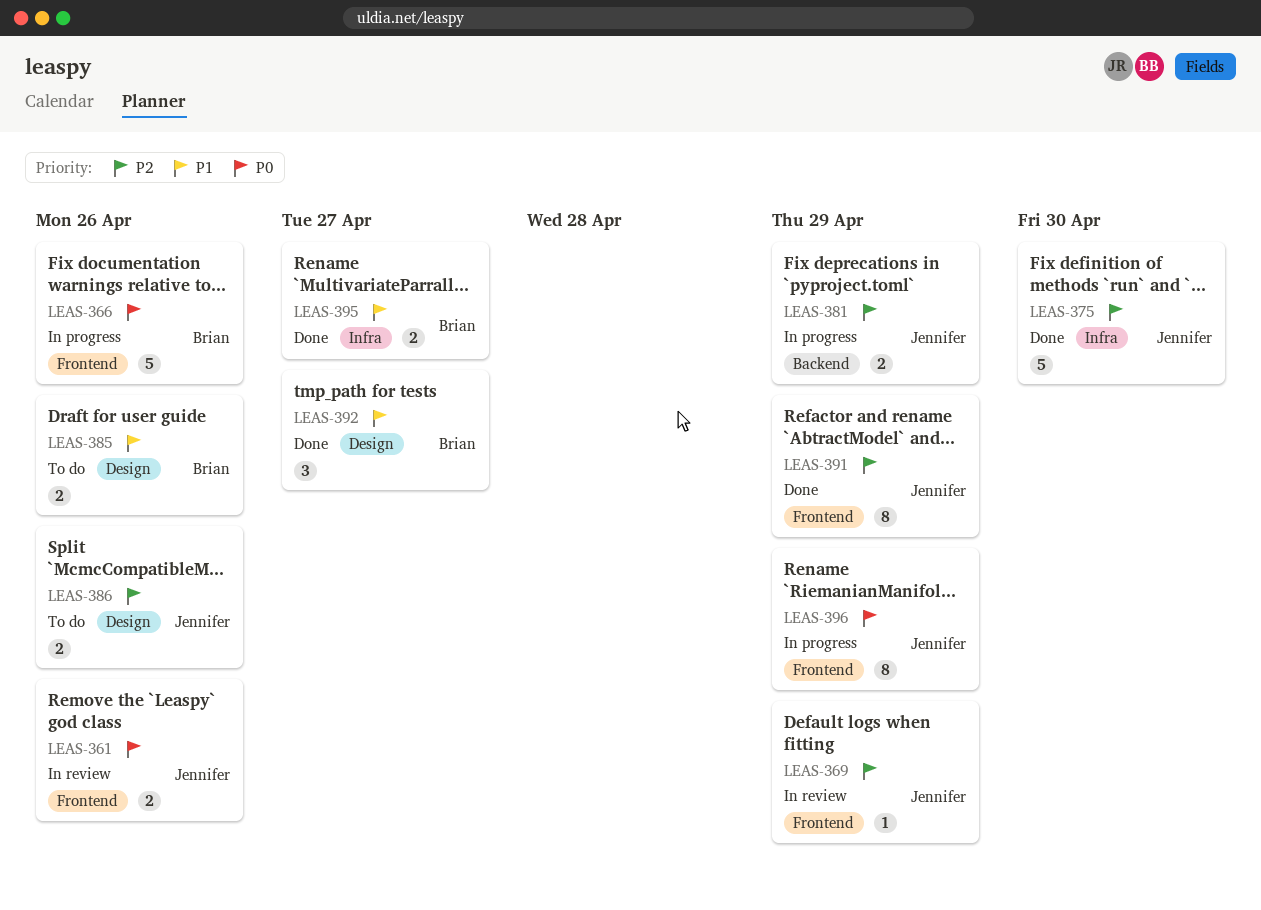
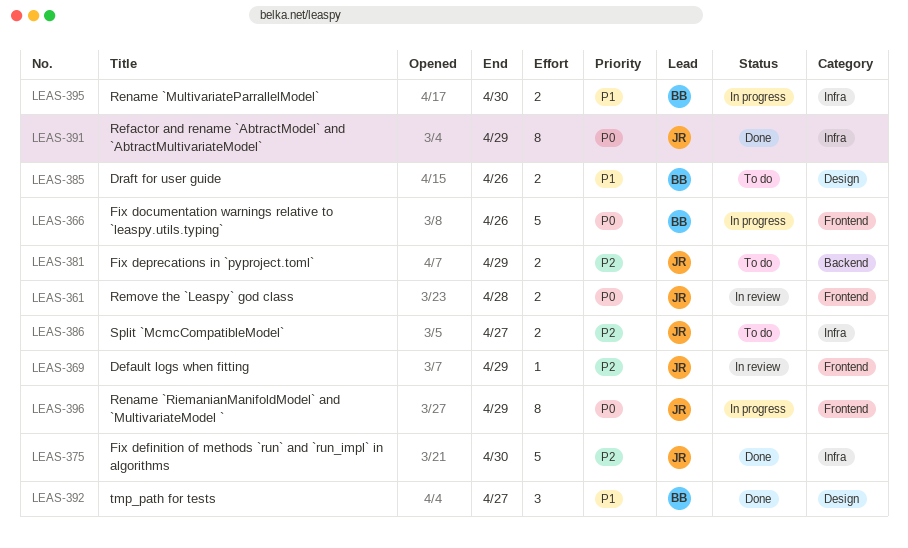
LEAS-361, due: Apr 26 -> Apr 28
LEAS-381, status: In progress -> To do
LEAS-386, label: Design -> Infra
LEAS-386, due: Apr 26 -> Apr 27
LEAS-391, priority: P2 -> P0
LEAS-391, label: Frontend -> Infra
LEAS-395, status: Done -> In progress
LEAS-395, due: Apr 27 -> Apr 30

